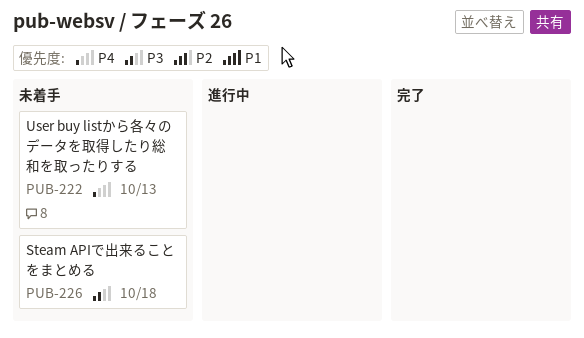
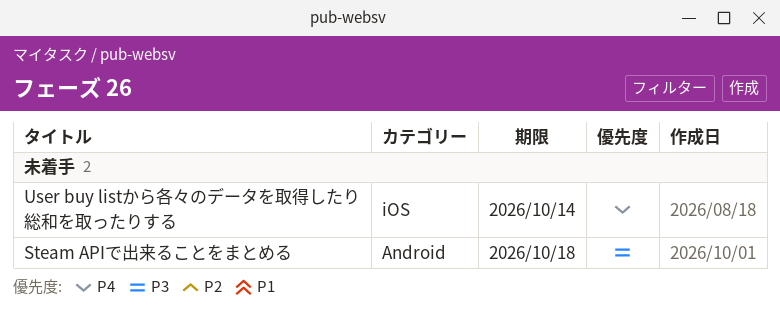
User buy listから各々のデータを取得したり総和を取ったりする, due: Oct 13 -> Oct 14

